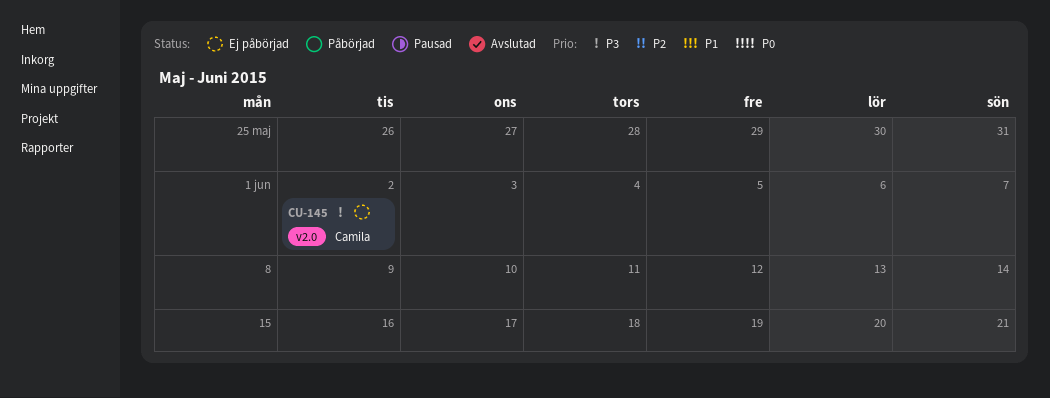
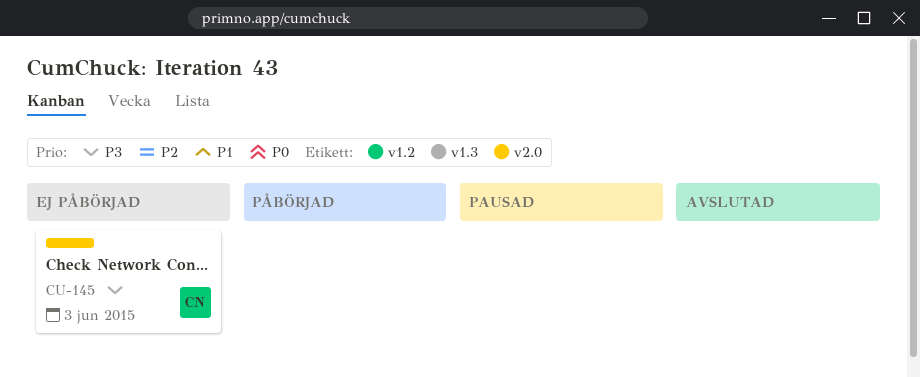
CU-145, due: Jun 2 -> Jun 3

